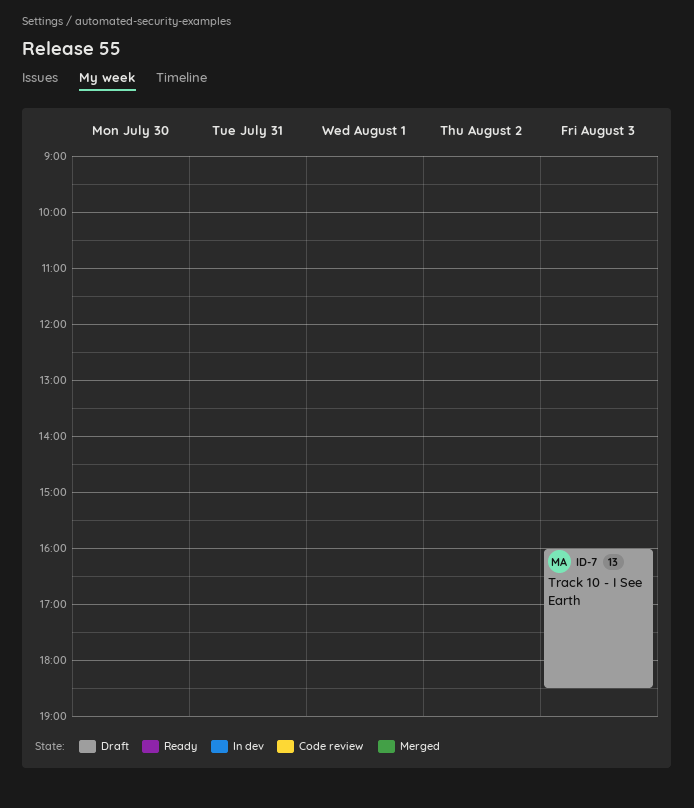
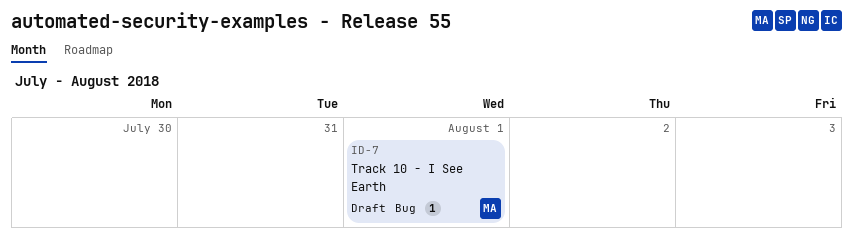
ID-7, estimate: 13 -> 1
ID-7, day: Aug 3 -> Aug 1

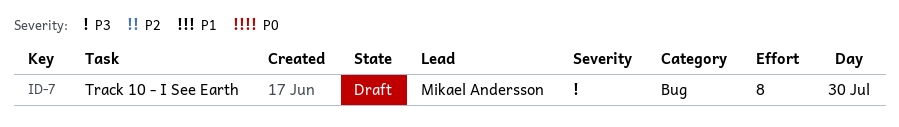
ID-7, estimate: 1 -> 8
ID-7, day: Aug 1 -> Jul 30

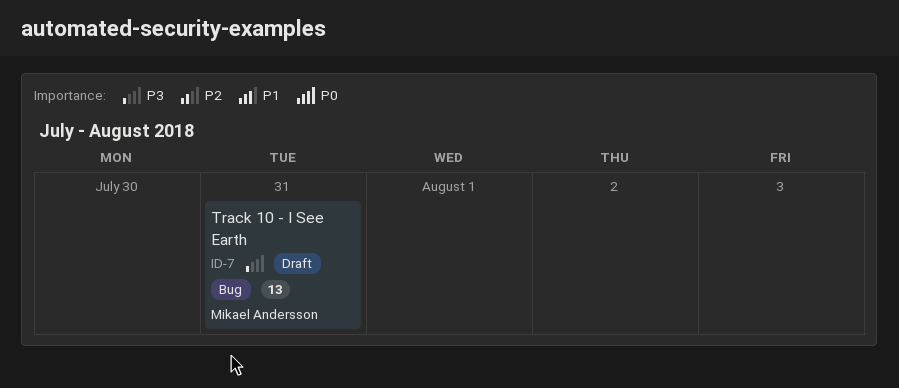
ID-7, estimate: 8 -> 13
ID-7, day: Jul 30 -> Jul 31

